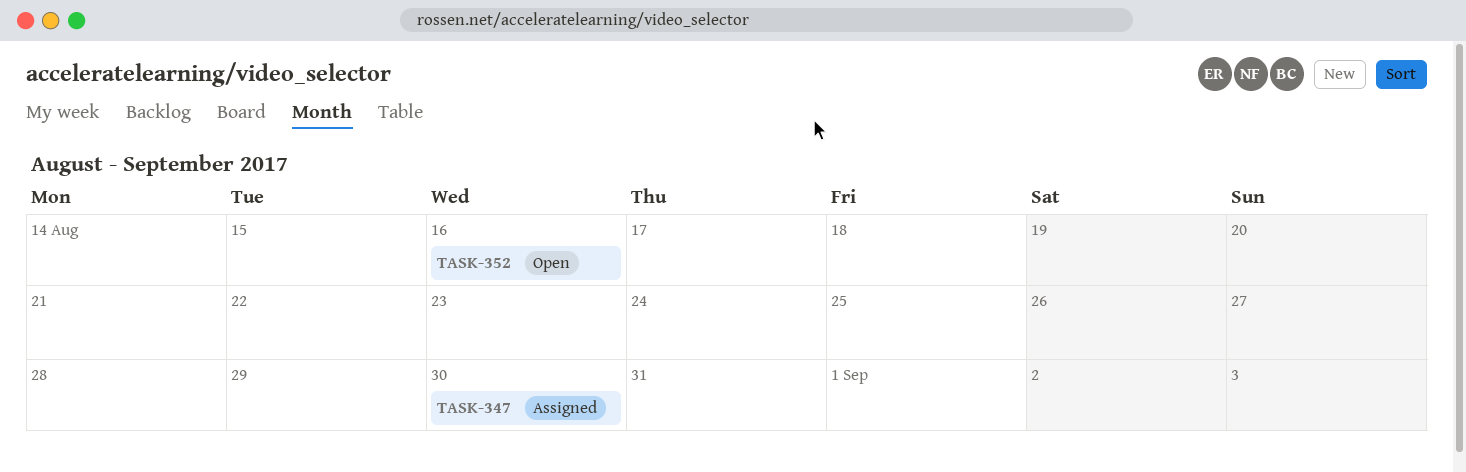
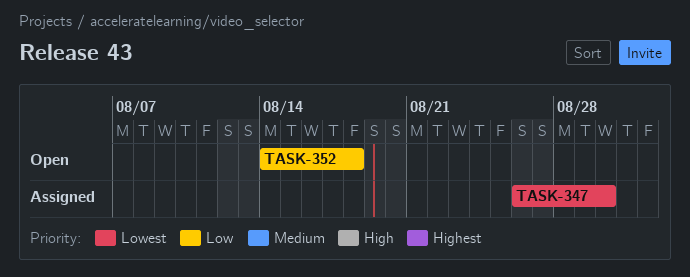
TASK-352, due: Aug 16 -> Aug 18

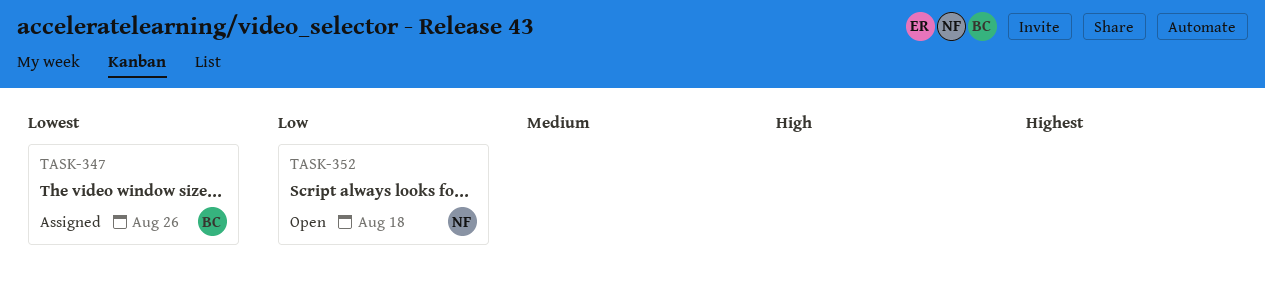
TASK-347, due: Aug 30 -> Aug 26

